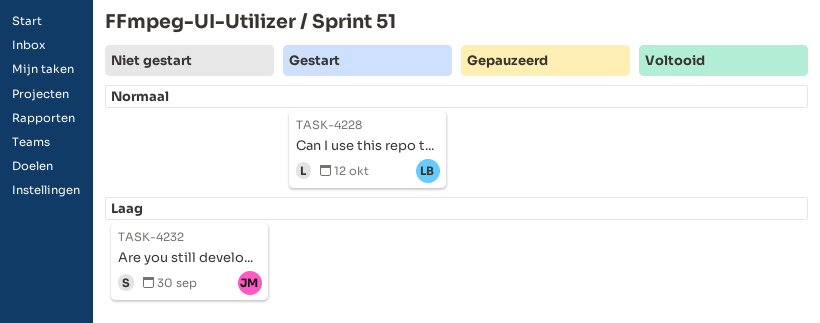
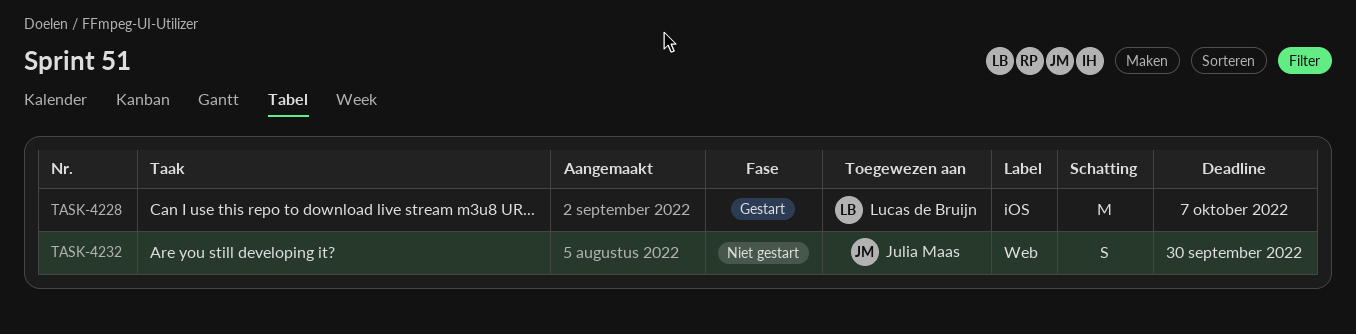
TASK-4228, estimate: L -> M
TASK-4228, due: Oct 12 -> Oct 7

